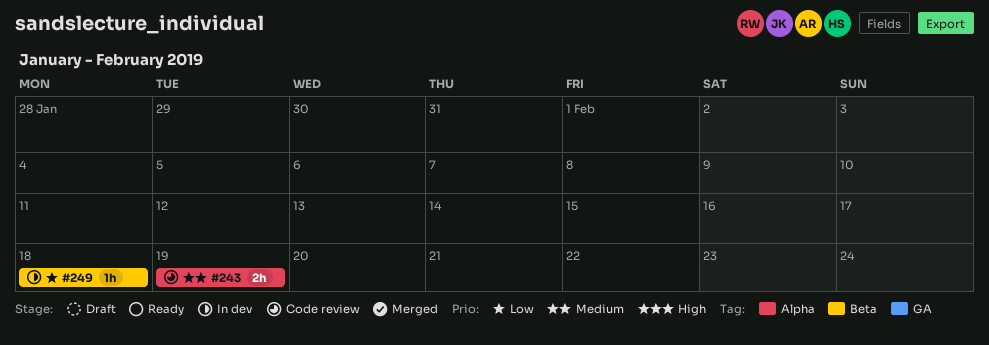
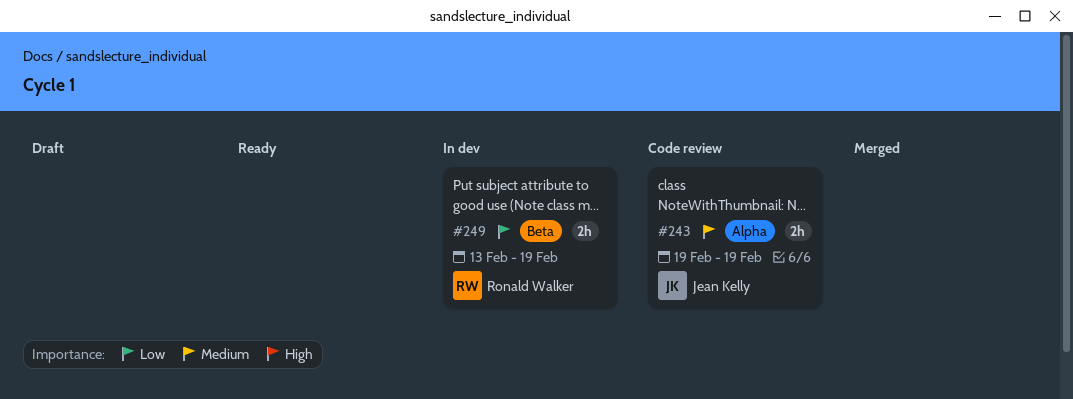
#249, estimate: 1h -> 2h
#249, start: Feb 18 -> Feb 13
#249, due: Feb 18 -> Feb 19

